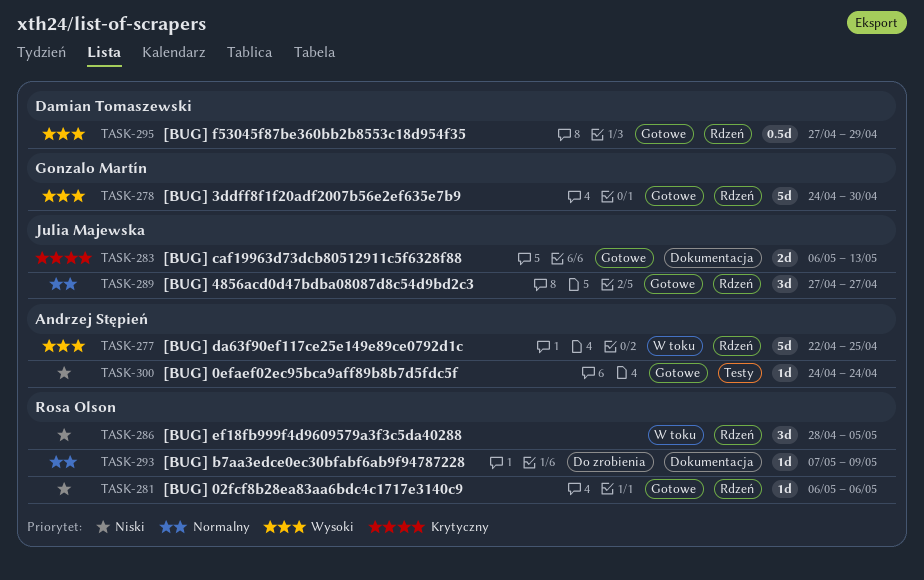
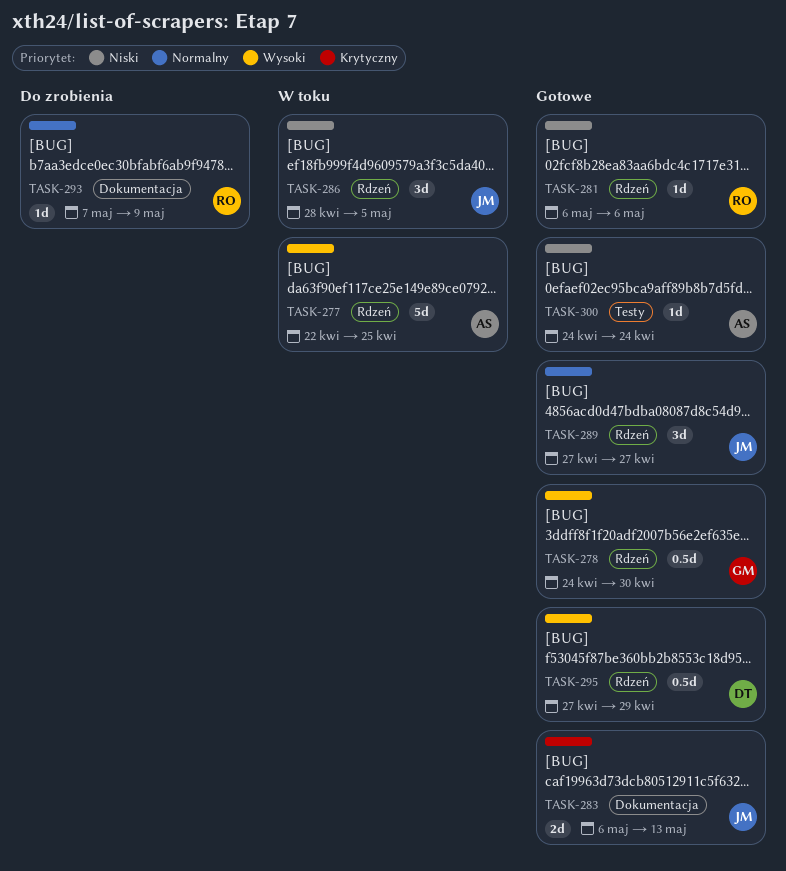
TASK-278, estimate: 5d -> 0.5d
TASK-286, owner: Rosa Olson -> Julia Majewska

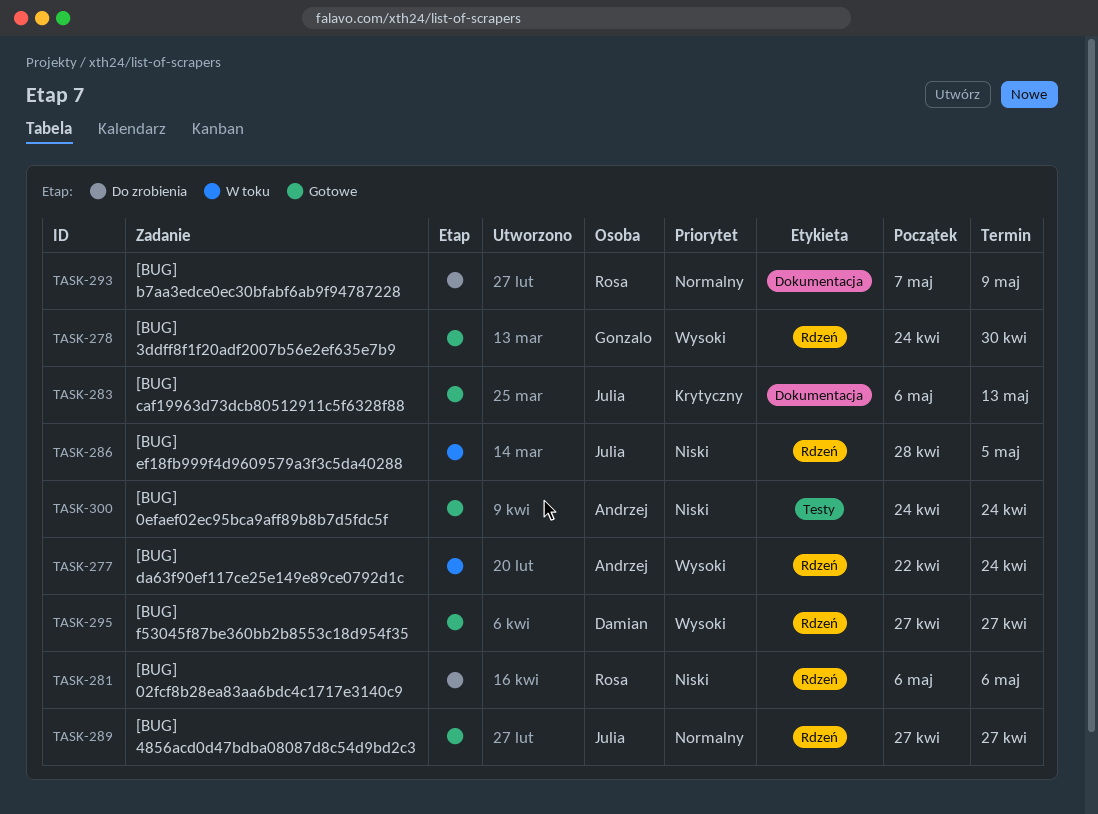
TASK-277, due: Apr 25 -> Apr 24
TASK-281, status: Gotowe -> Do zrobienia
TASK-295, due: Apr 29 -> Apr 27

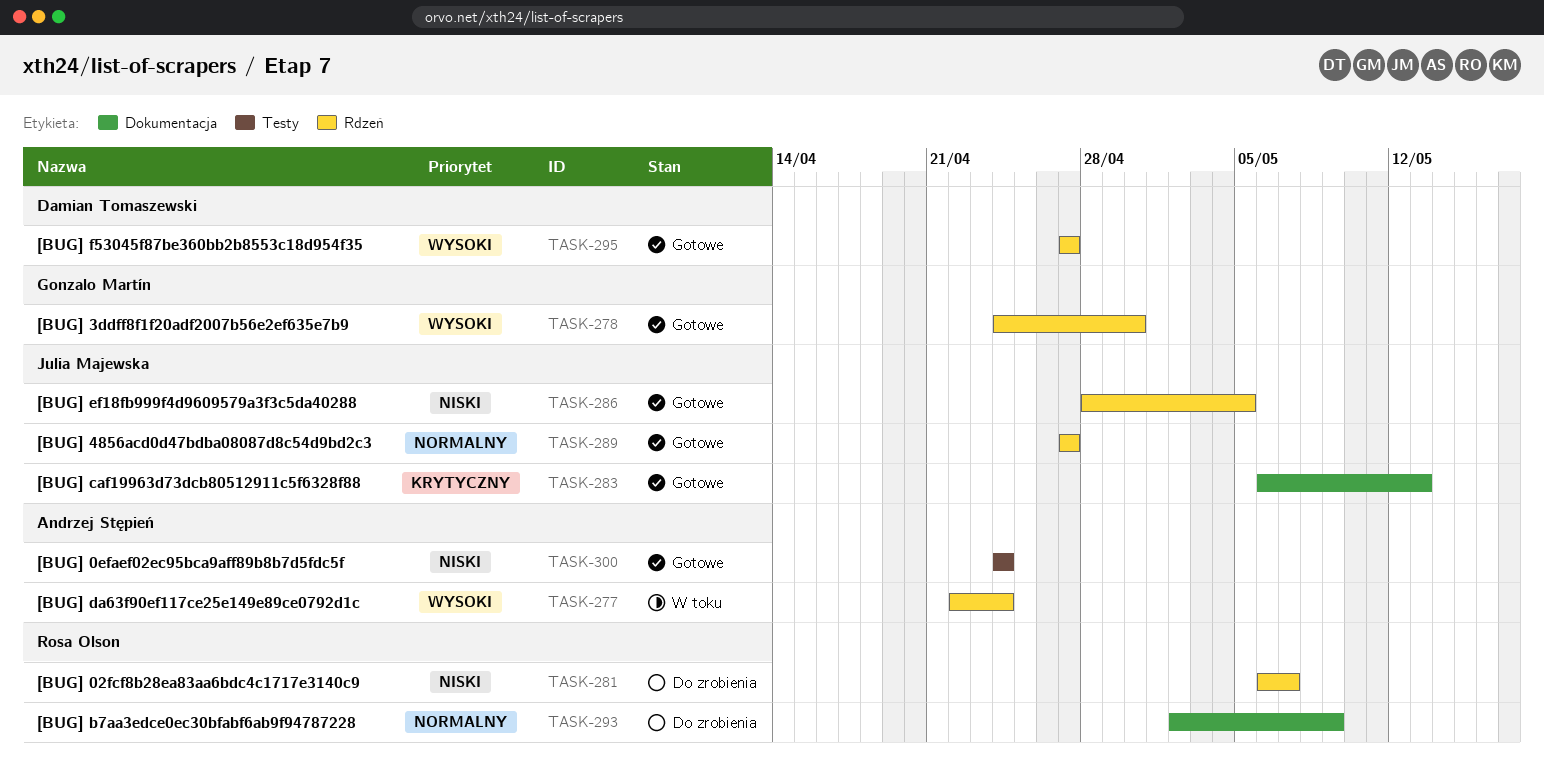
TASK-281, due: May 6 -> May 7
TASK-286, status: W toku -> Gotowe
TASK-293, start: May 7 -> May 2

